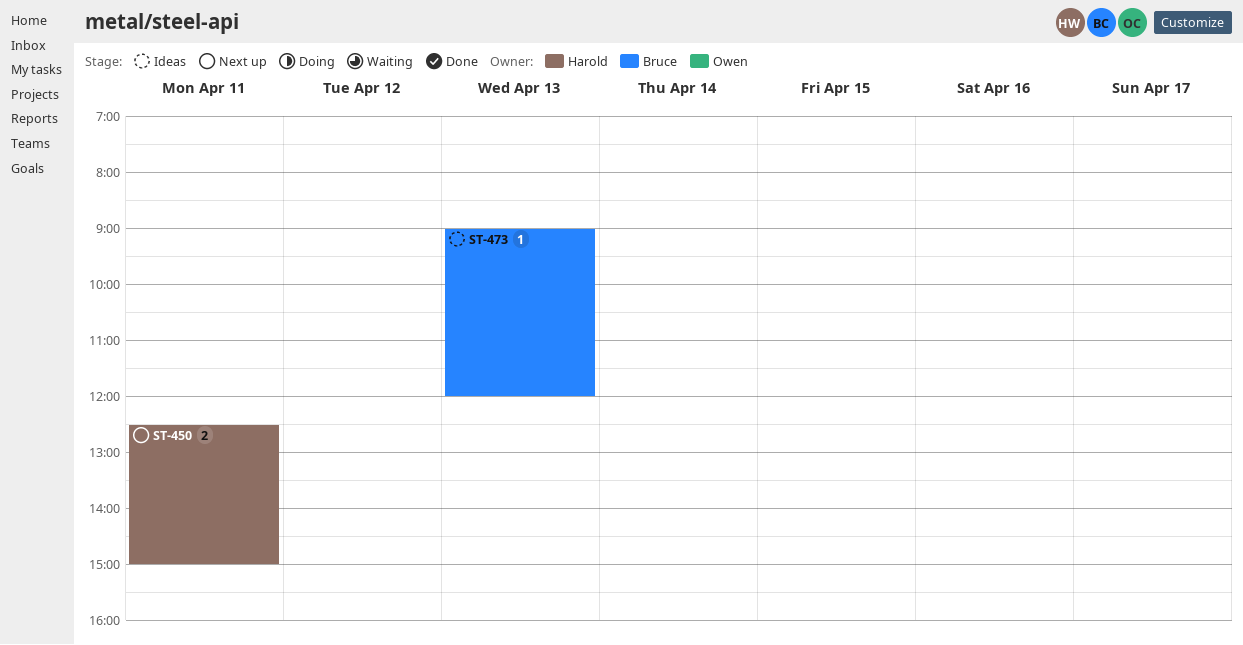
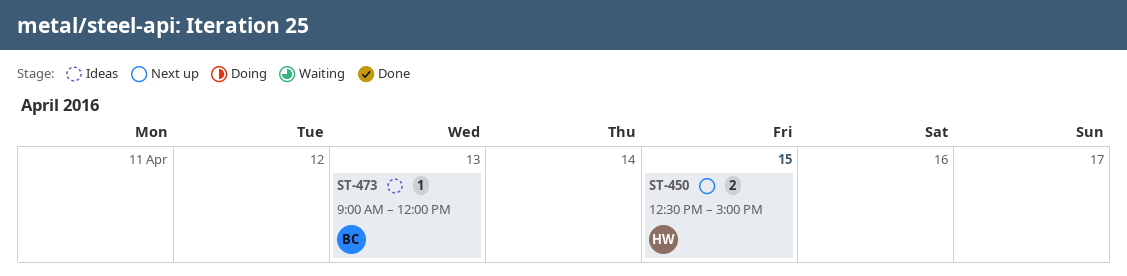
ST-450, day: Apr 11 -> Apr 15

